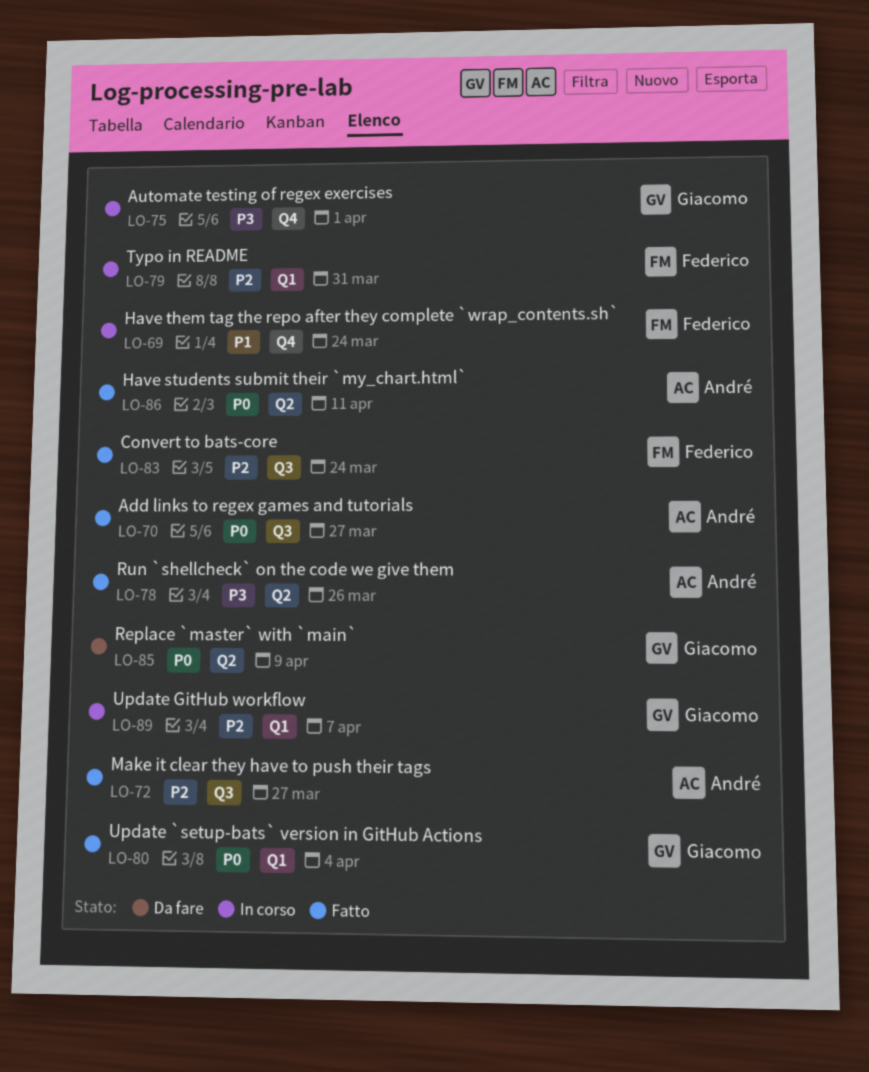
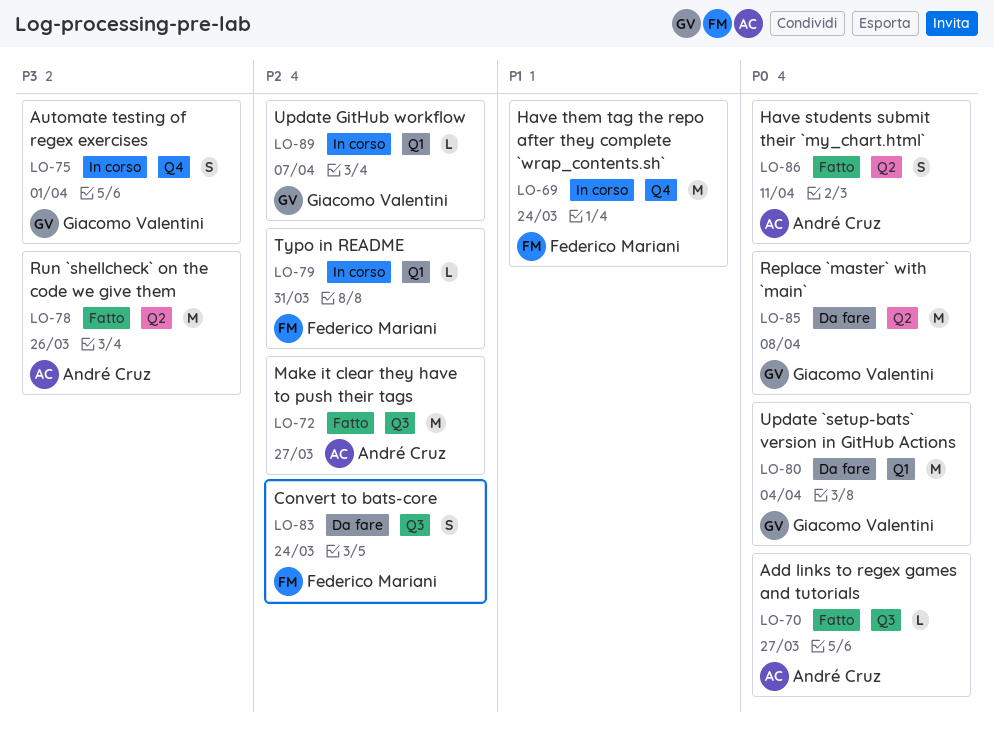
LO-80, status: Fatto -> Da fare
LO-83, status: Fatto -> Da fare
LO-85, due: Apr 9 -> Apr 8

